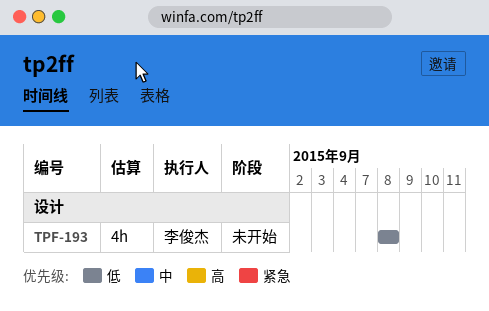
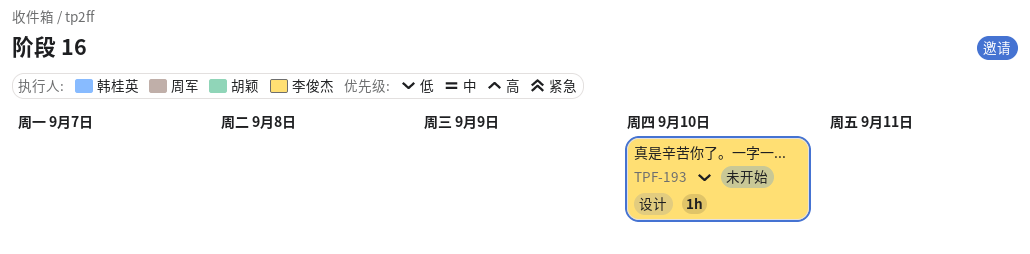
TPF-193, estimate: 4h -> 1h
TPF-193, due: Sep 8 -> Sep 10

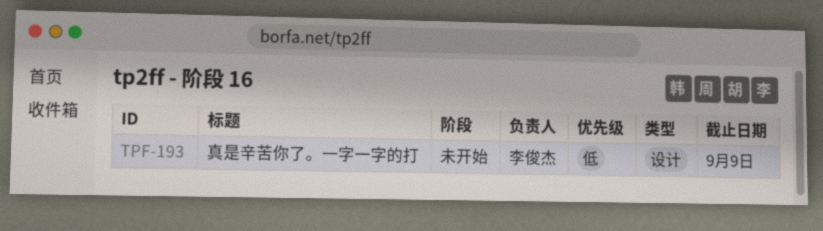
TPF-193, due: Sep 10 -> Sep 9

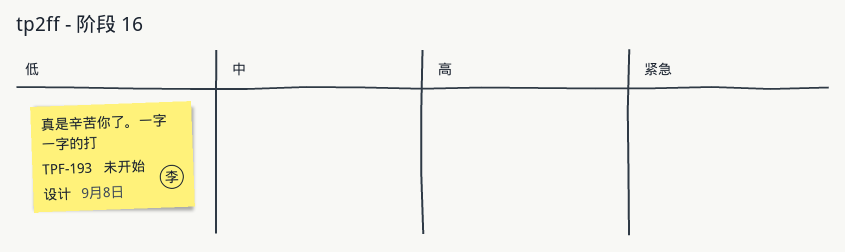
TPF-193, due: Sep 9 -> Sep 8

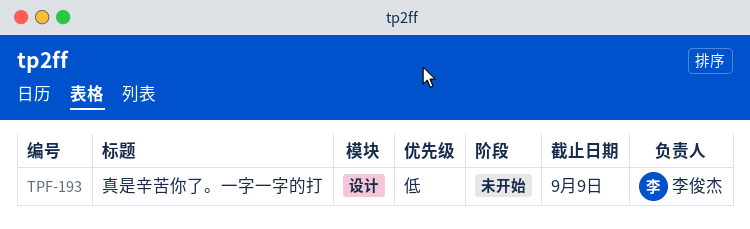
TPF-193, due: Sep 8 -> Sep 9

